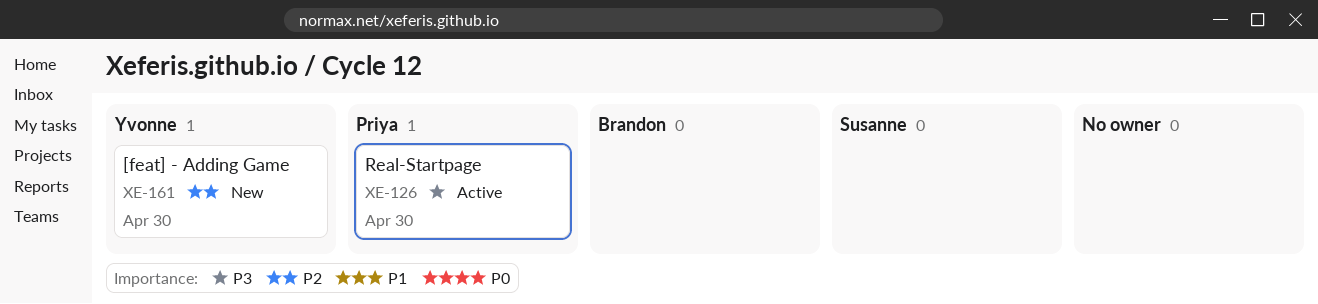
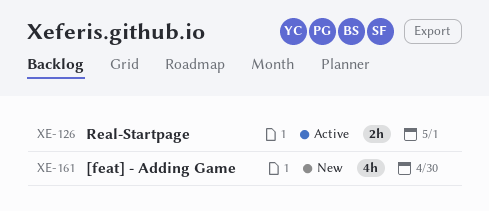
XE-126, due: Apr 30 -> May 1

